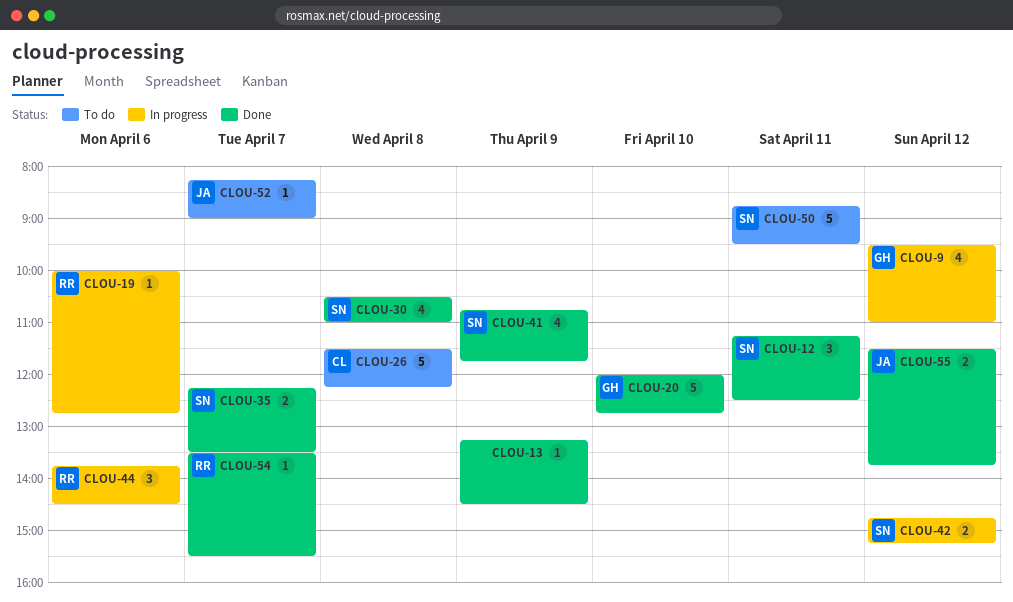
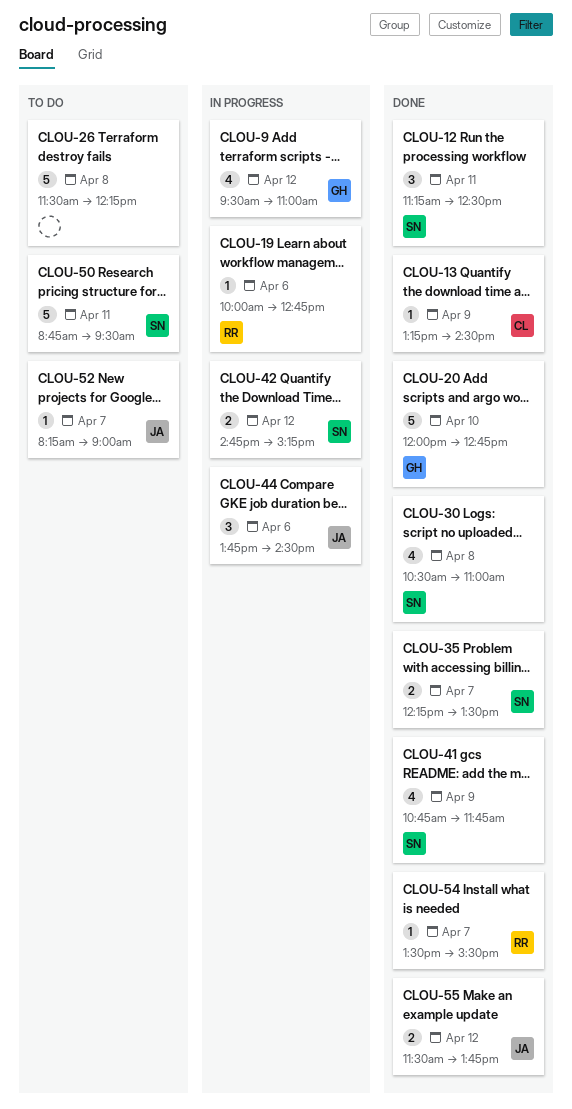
CLOU-13, owner: none -> CL
CLOU-26, owner: CL -> none
CLOU-44, owner: RR -> JA

